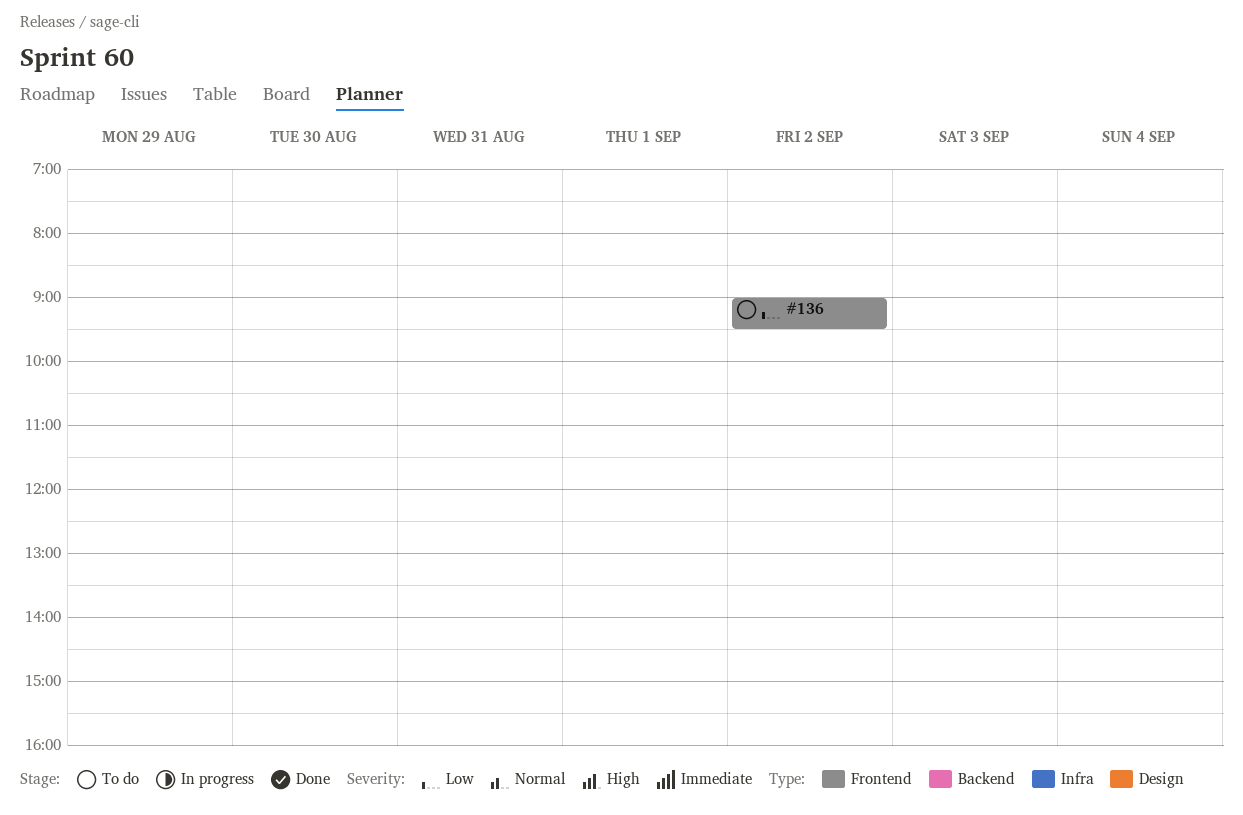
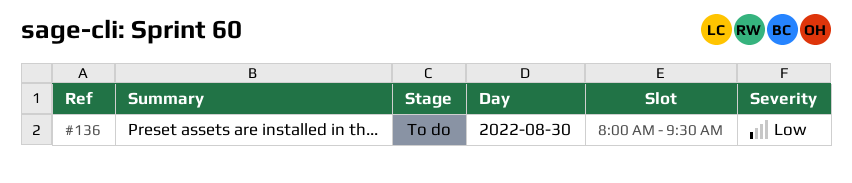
#136, day: Sep 2 -> Aug 30
#136, begins: 09:00 -> 08:00

